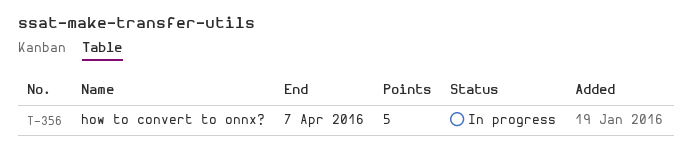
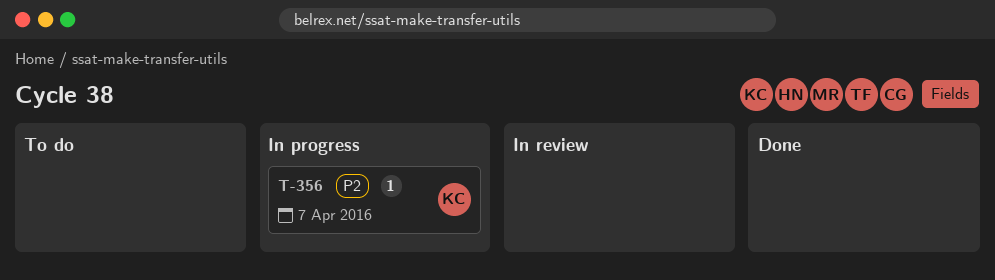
T-356, estimate: 5 -> 1

